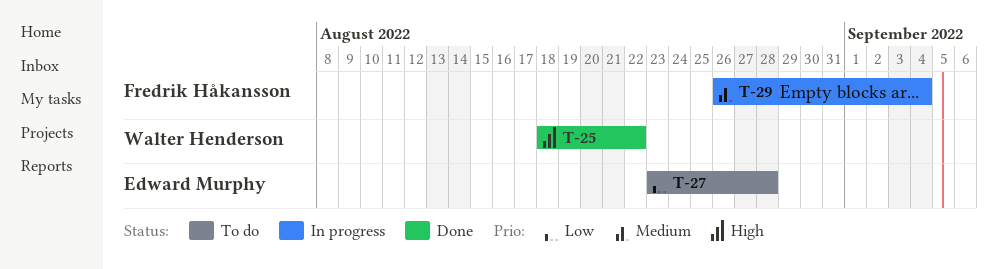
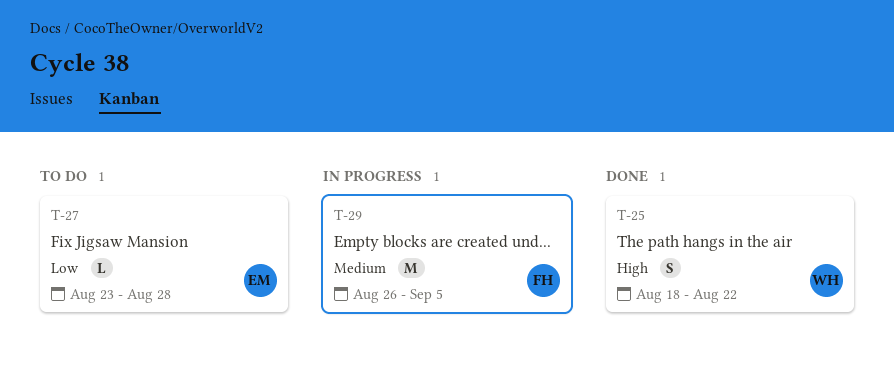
T-29, due: Sep 4 -> Sep 5

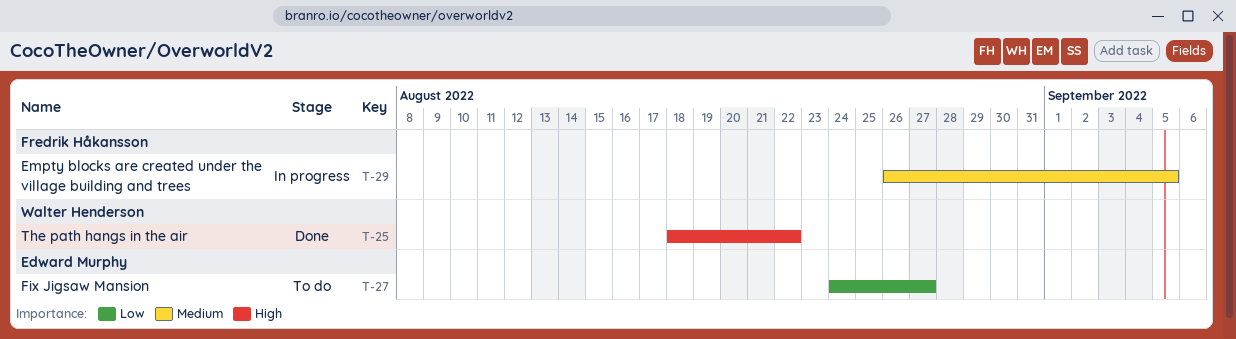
T-27, start: Aug 23 -> Aug 24
T-27, due: Aug 28 -> Aug 27

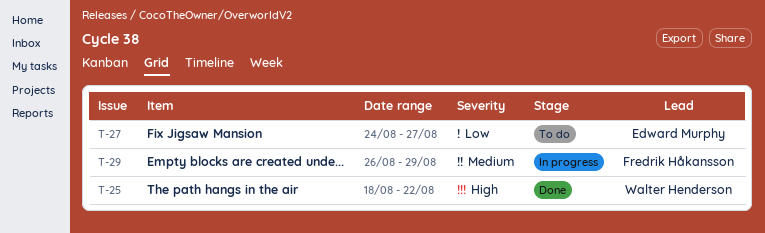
T-29, due: Sep 5 -> Aug 29

